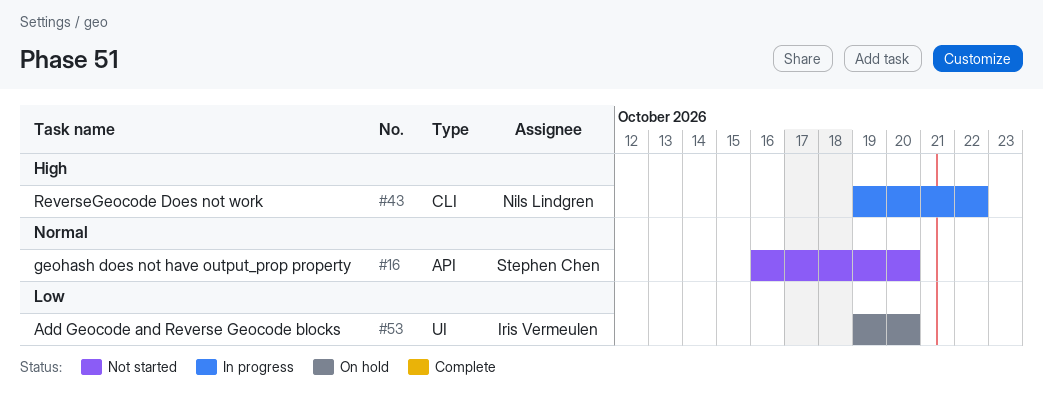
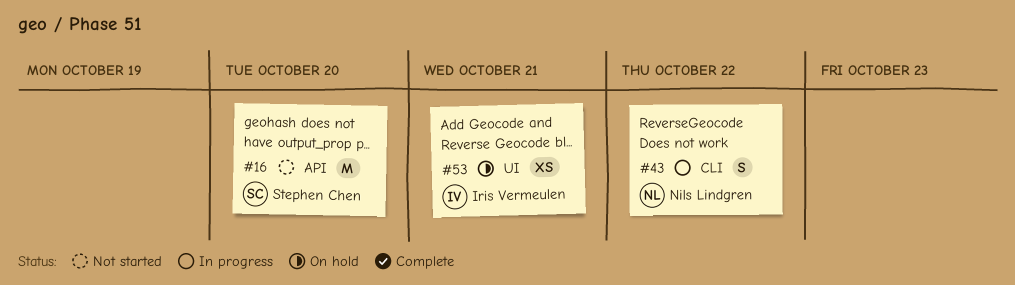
#53, due: Oct 20 -> Oct 21

